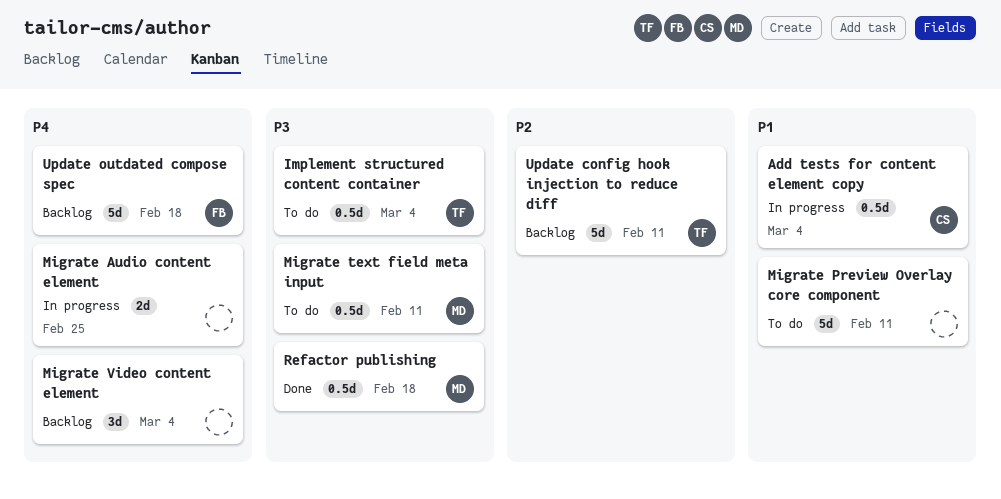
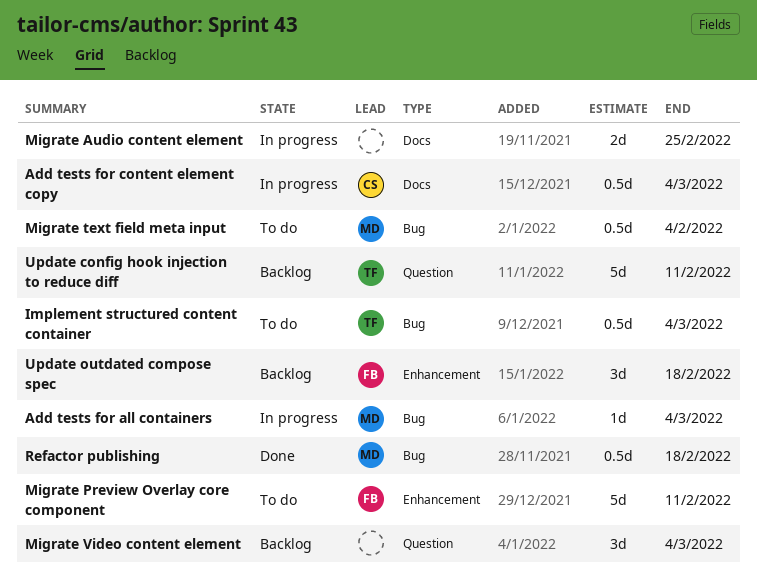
Add tests for all containers: none -> present
Migrate Preview Overlay core component, owner: none -> FB
Migrate text field meta input, due: Feb 11 -> Feb 4
Update outdated compose spec, estimate: 5d -> 3d

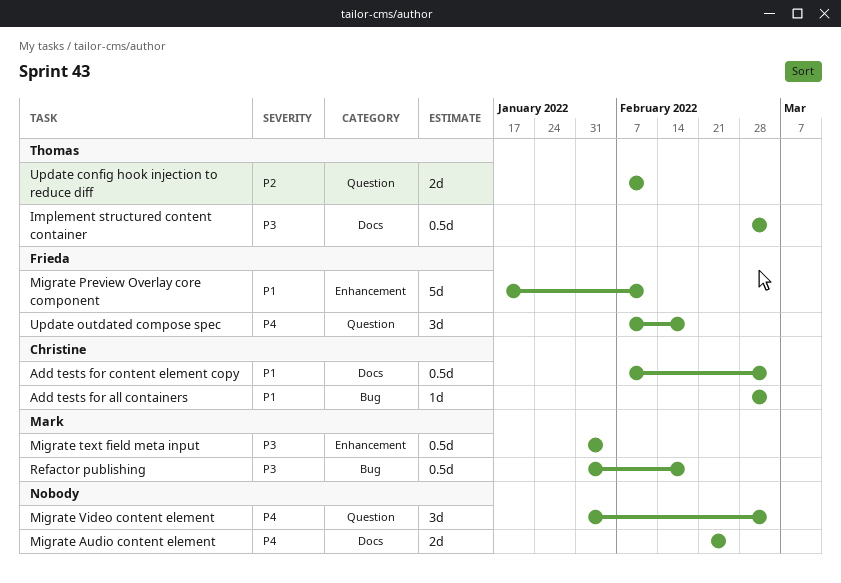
Add tests for all containers, owner: Mark -> Christine
Implement structured content container, label: Bug -> Docs
Migrate text field meta input, label: Bug -> Enhancement
Update config hook injection to reduce diff, estimate: 5d -> 2d
Update outdated compose spec, label: Enhancement -> Question

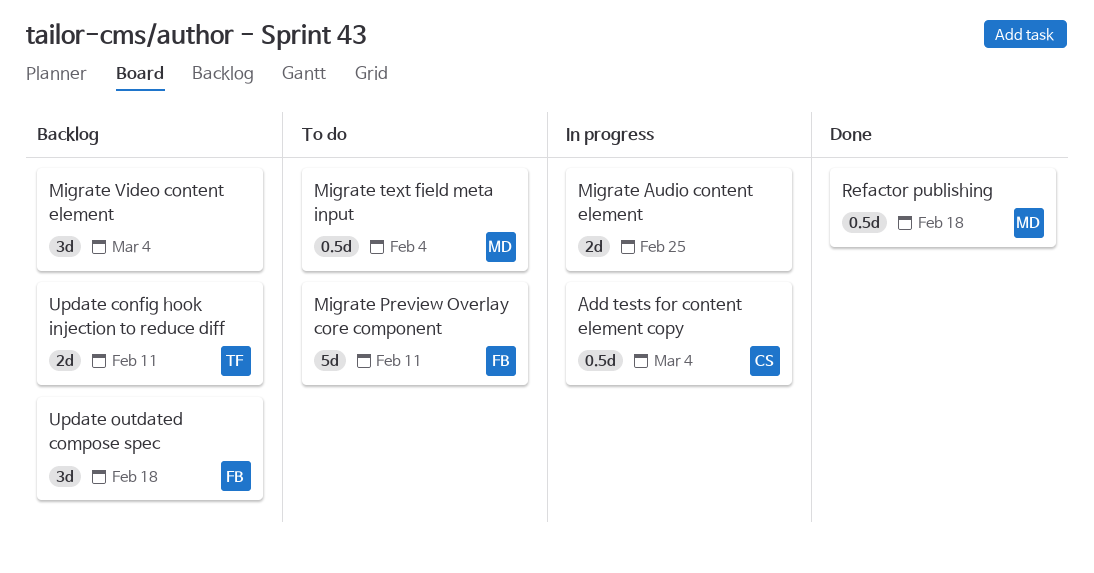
Add tests for all containers: present -> none
Implement structured content container: present -> none

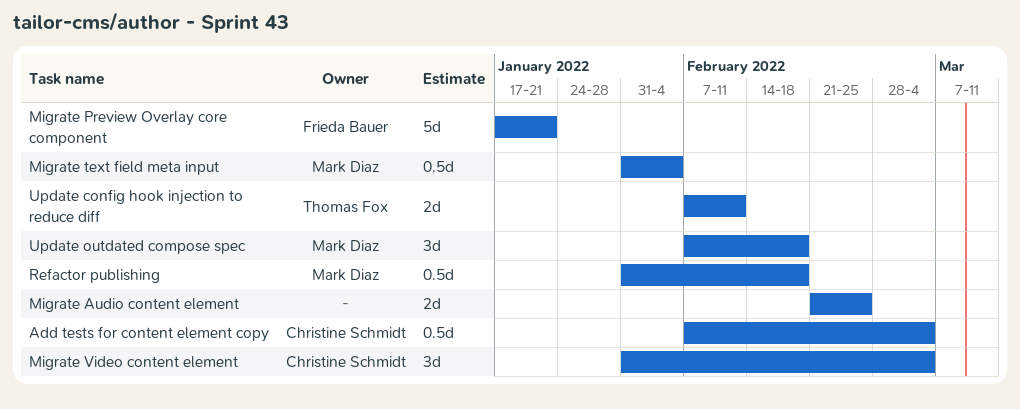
Migrate Preview Overlay core component, due: Feb 11 -> Jan 21
Migrate Video content element, owner: none -> Christine Schmidt
Update outdated compose spec, owner: Frieda Bauer -> Mark Diaz

